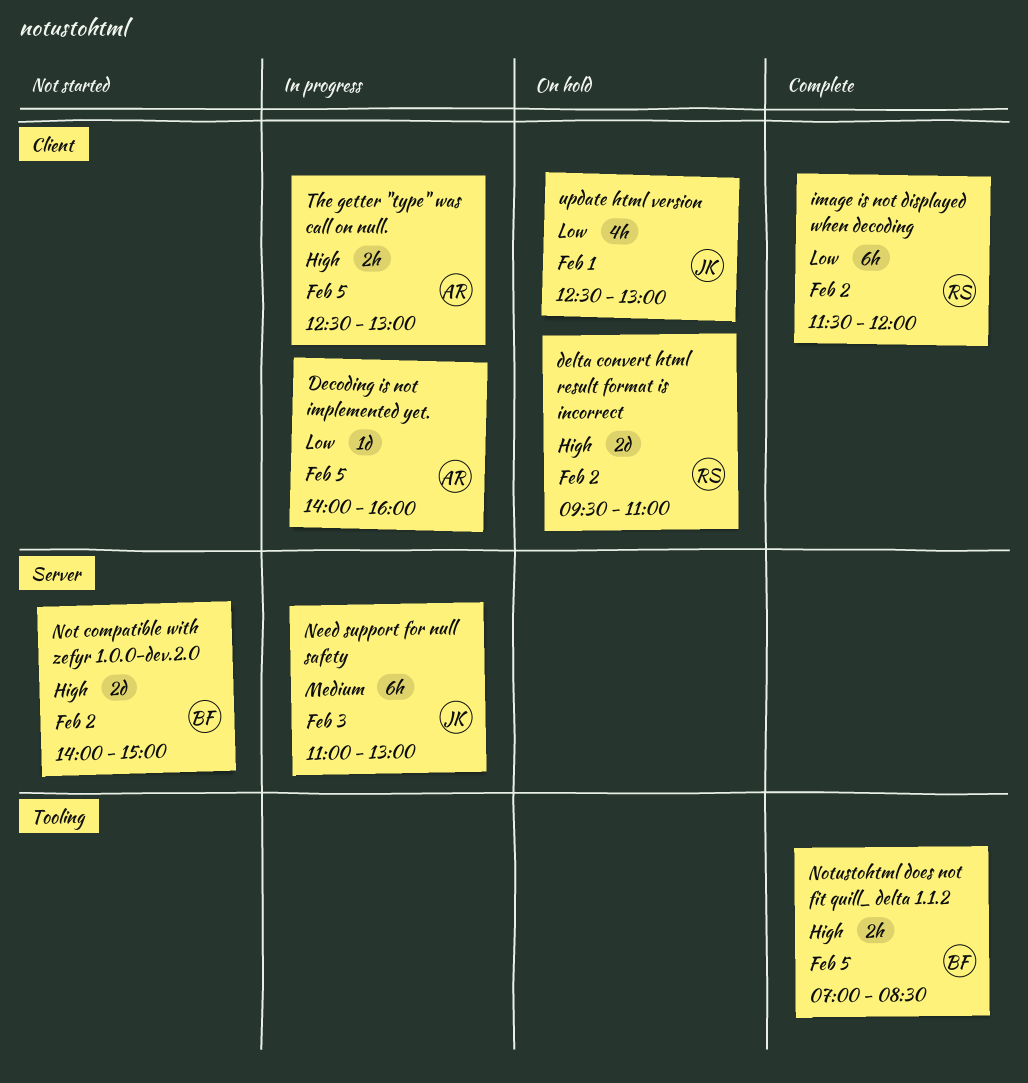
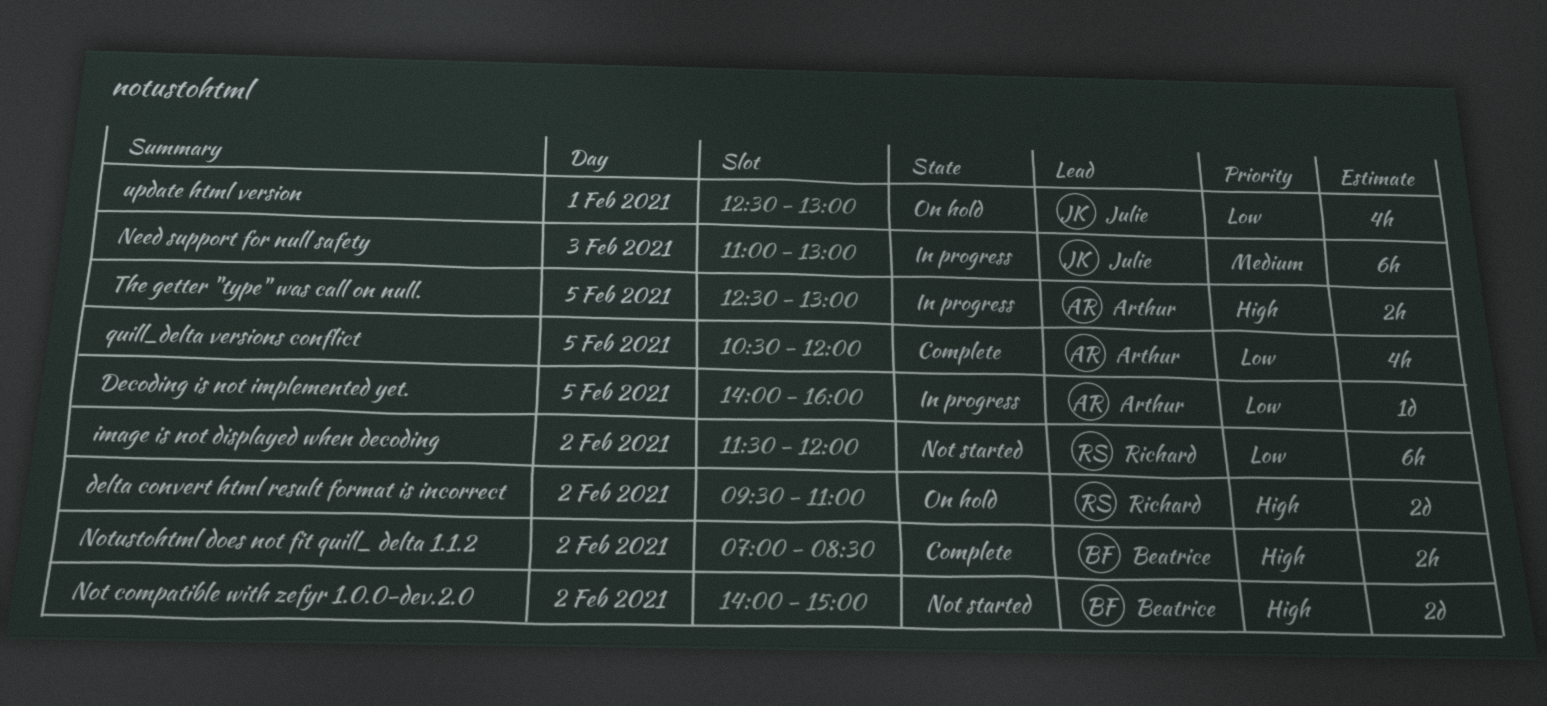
image is not displayed when decoding, status: Complete -> Not started
Notustohtml does not fit quill_ delta 1.1.2, day: Feb 5 -> Feb 2
quill_delta versions conflict: none -> present

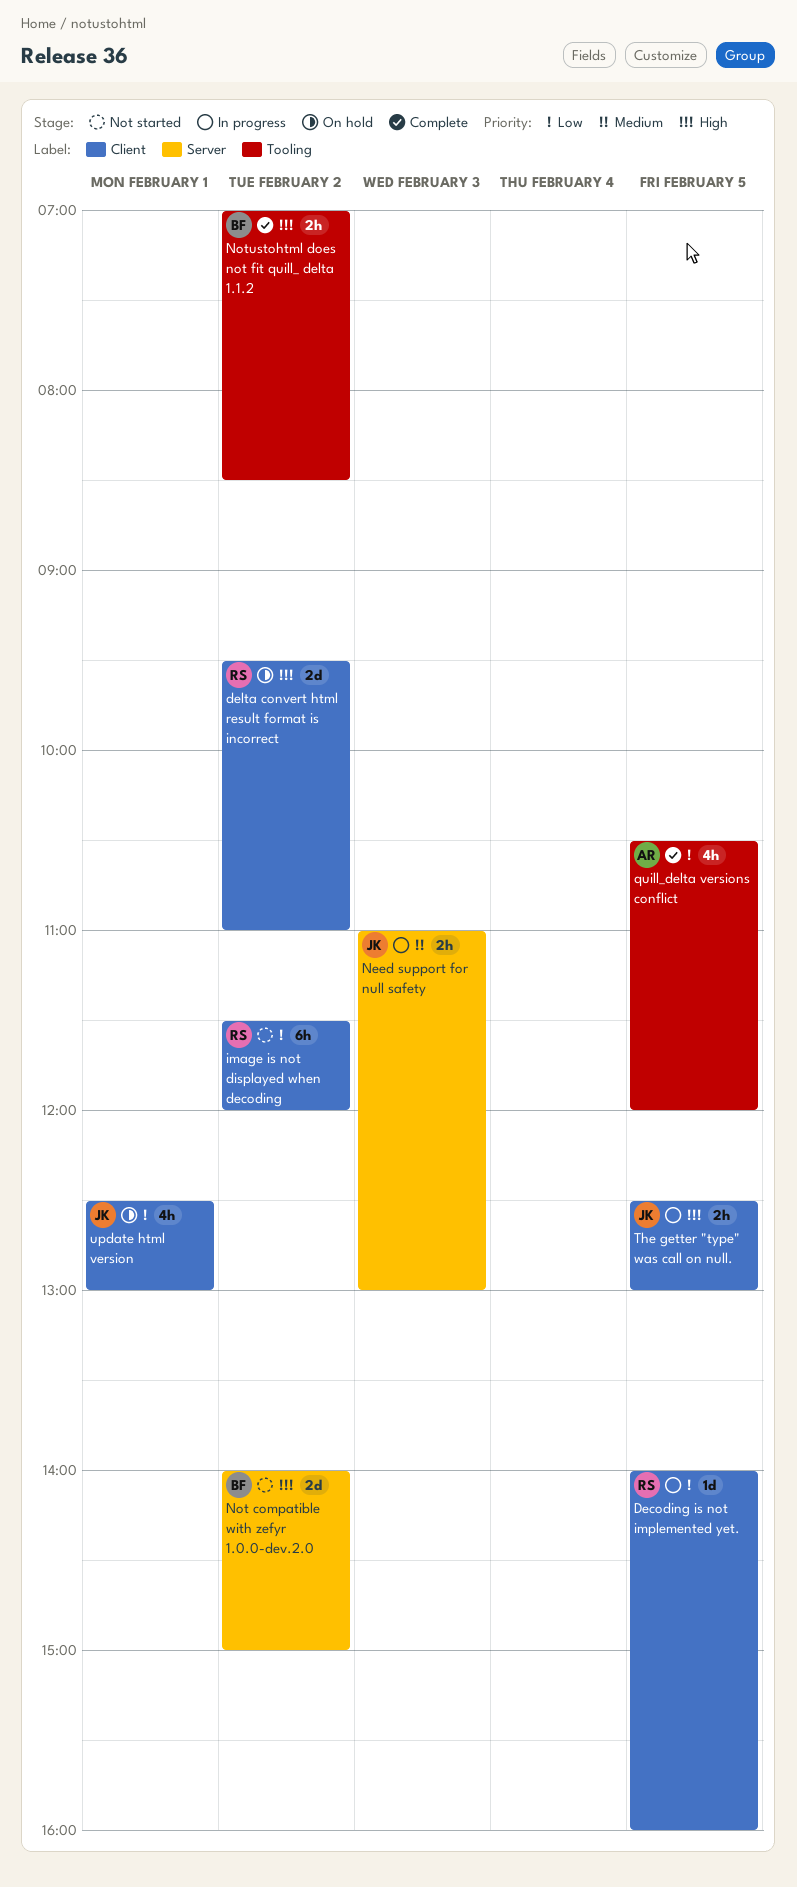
Decoding is not implemented yet., owner: Arthur -> Richard
Need support for null safety, estimate: 6h -> 2h
The getter "type" was call on null., owner: Arthur -> Julie

